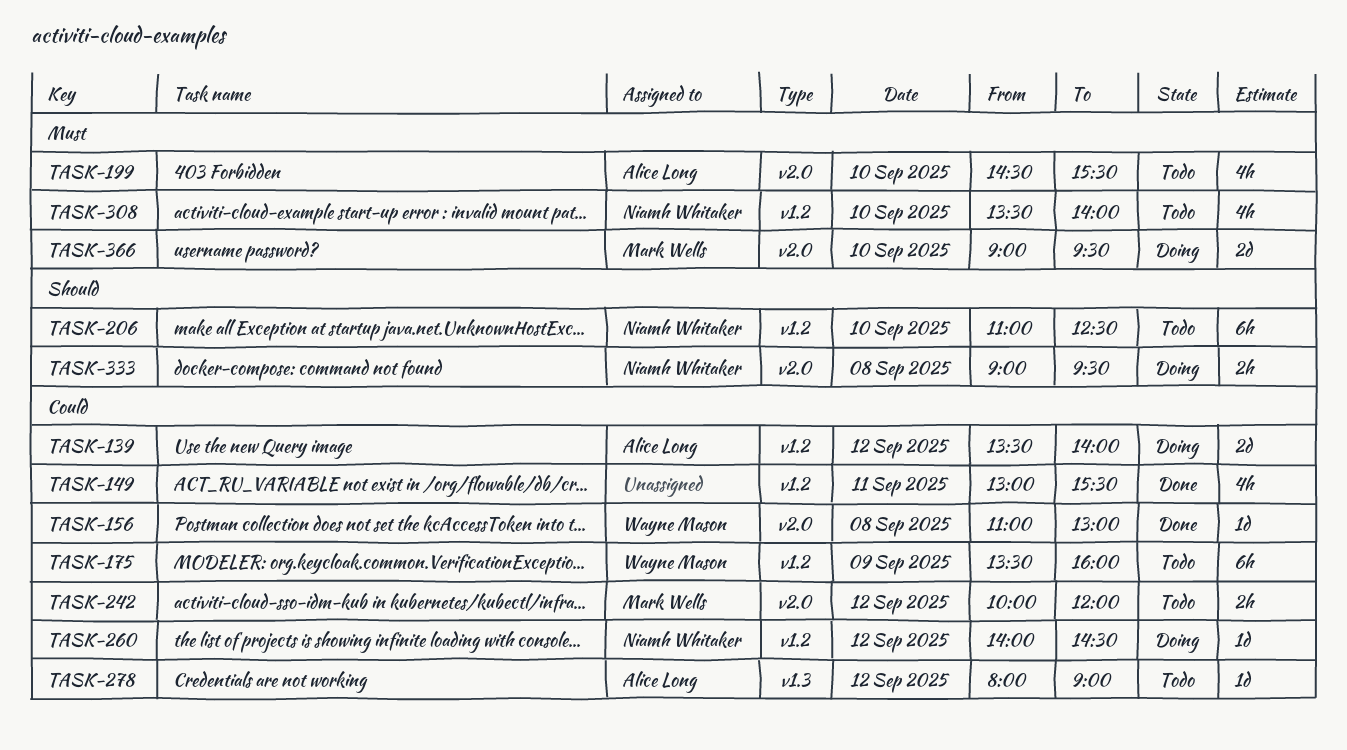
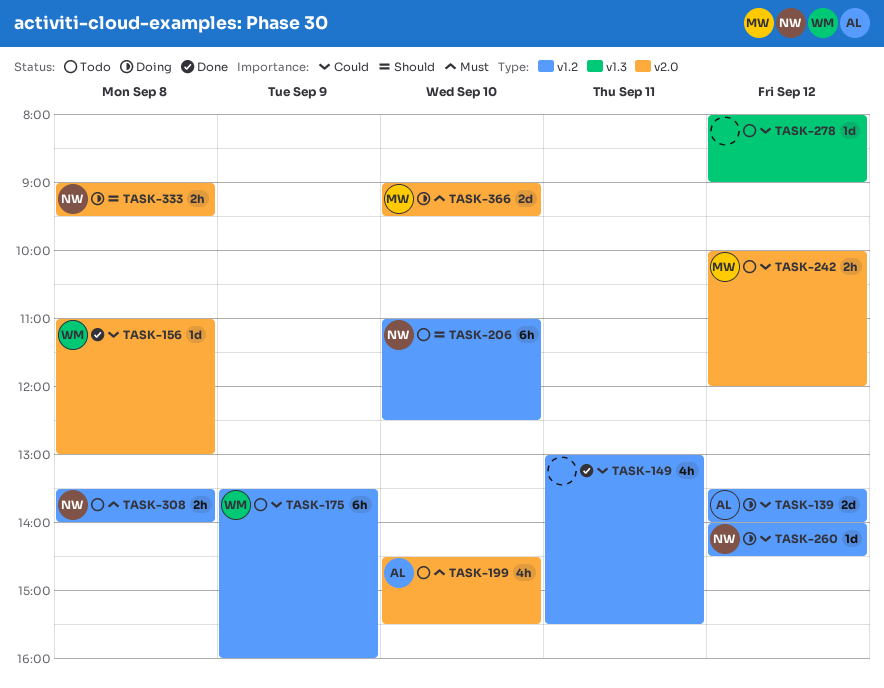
TASK-278, owner: Alice Long -> none
TASK-308, estimate: 4h -> 2h
TASK-308, day: Sep 10 -> Sep 8

